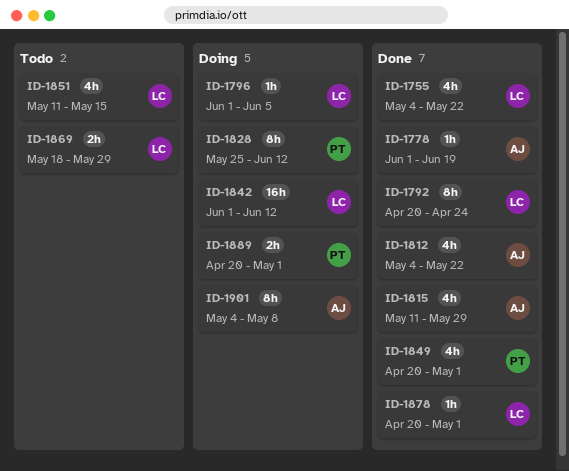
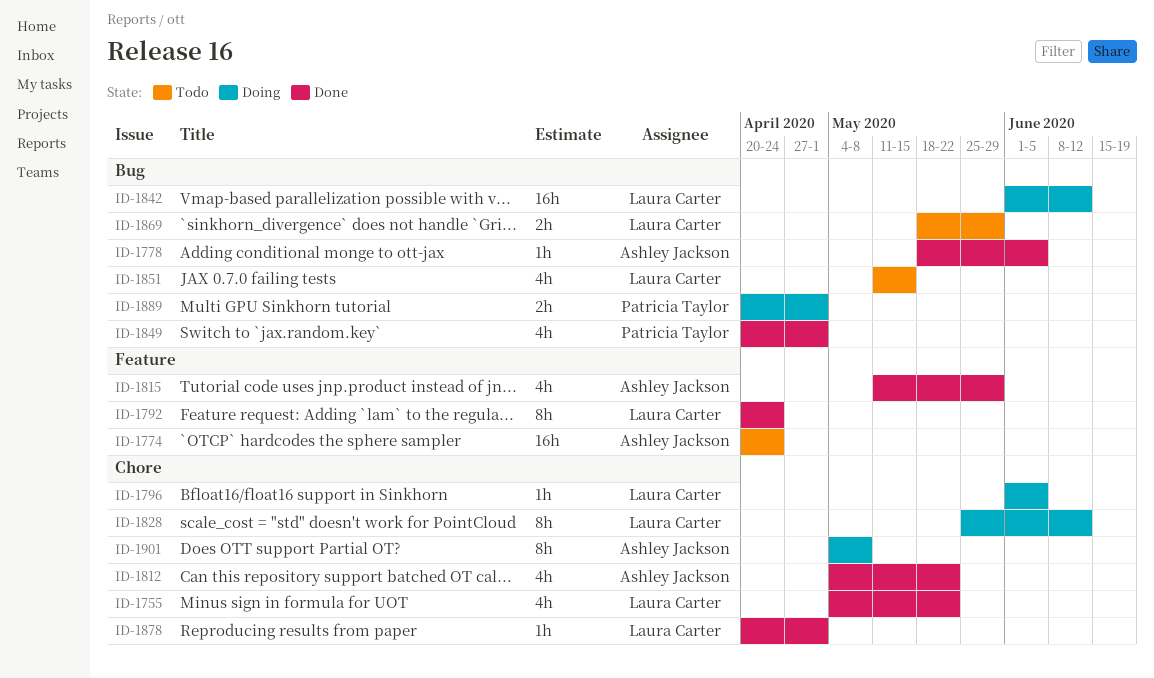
ID-1774: none -> present
ID-1778, start: Jun 1 -> May 18
ID-1778, due: Jun 19 -> Jun 5
ID-1828, owner: Patricia Taylor -> Laura Carter

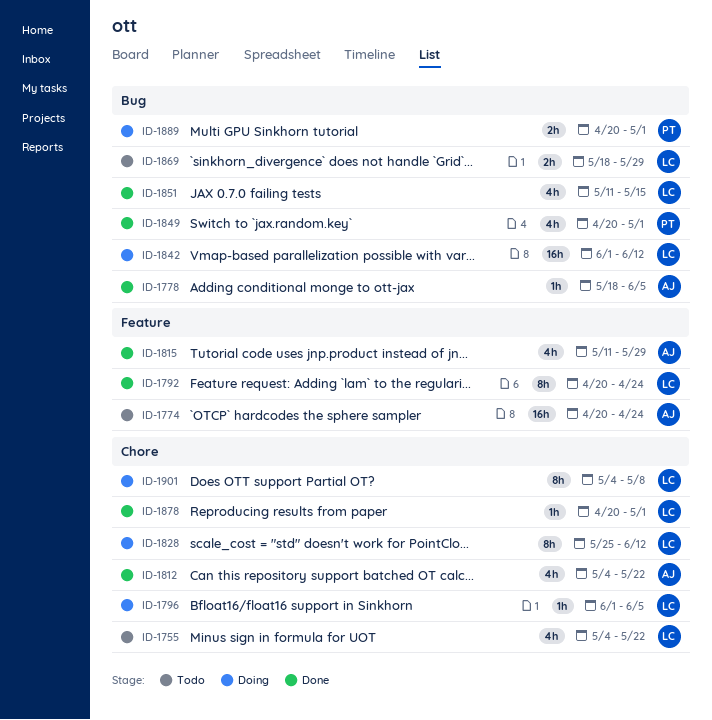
ID-1755, status: Done -> Todo
ID-1851, status: Todo -> Done
ID-1901, owner: Ashley Jackson -> Laura Carter

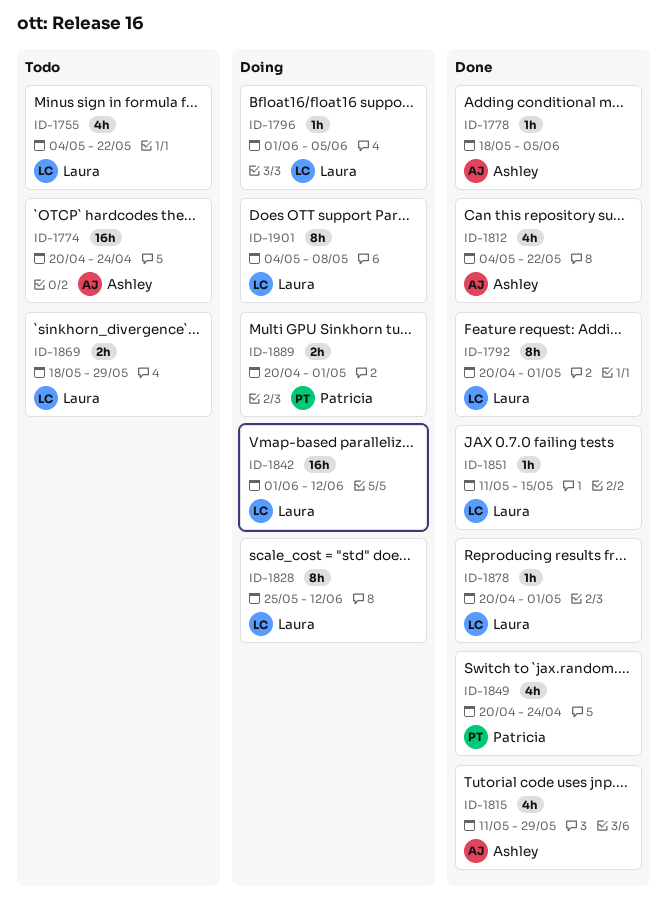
ID-1792, due: Apr 24 -> May 1
ID-1849, due: May 1 -> Apr 24
ID-1851, estimate: 4h -> 1h

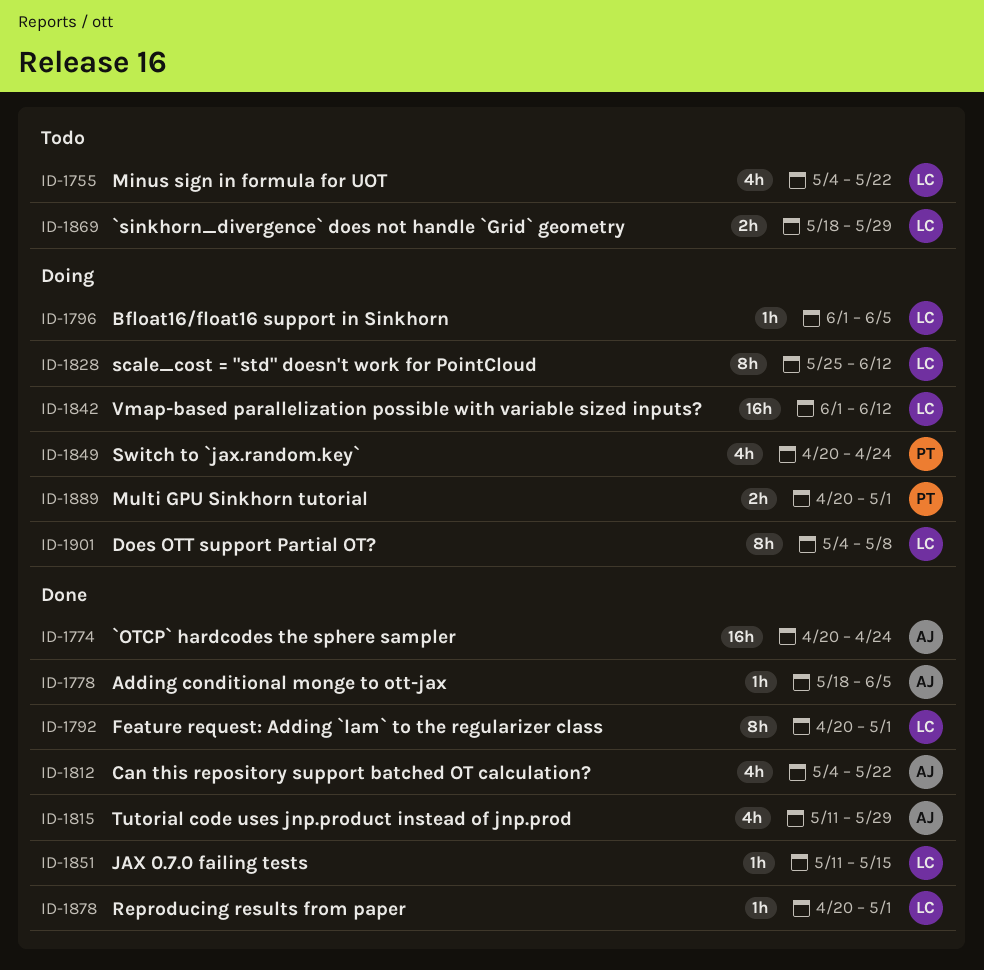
ID-1774, status: Todo -> Done
ID-1849, status: Done -> Doing

